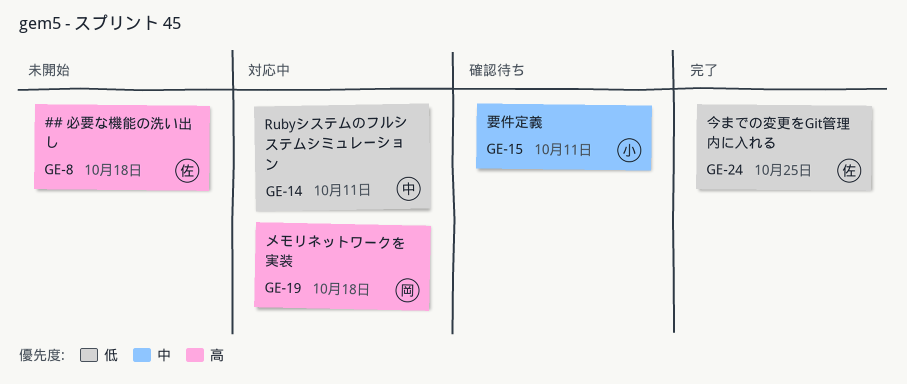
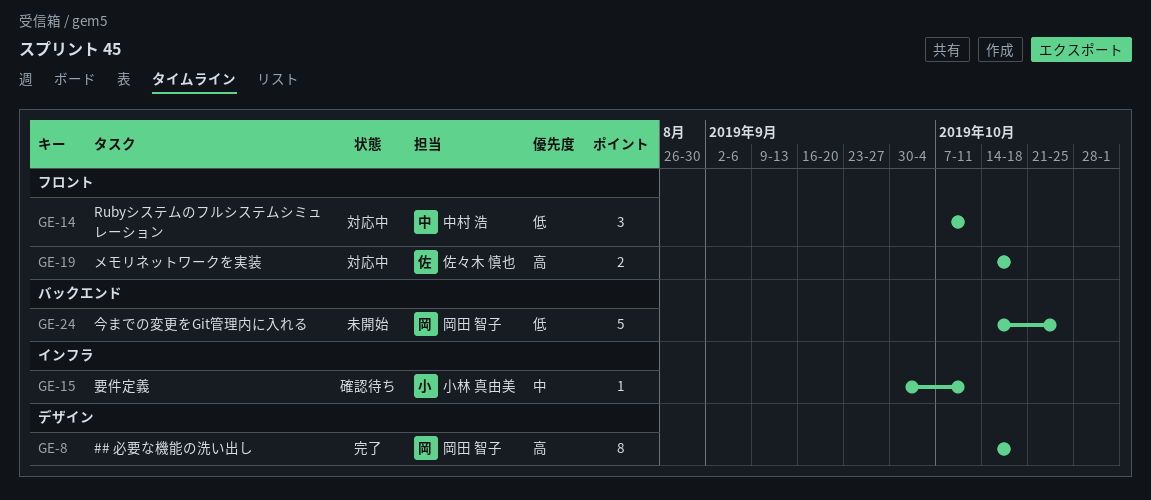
GE-8, status: 未開始 -> 完了
GE-8, owner: 佐々木 慎也 -> 岡田 智子
GE-19, owner: 岡田 智子 -> 佐々木 慎也
GE-24, status: 完了 -> 未開始
GE-24, owner: 佐々木 慎也 -> 岡田 智子

